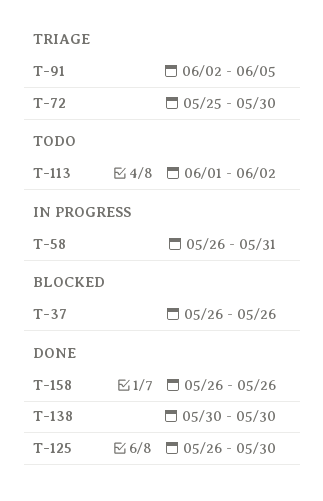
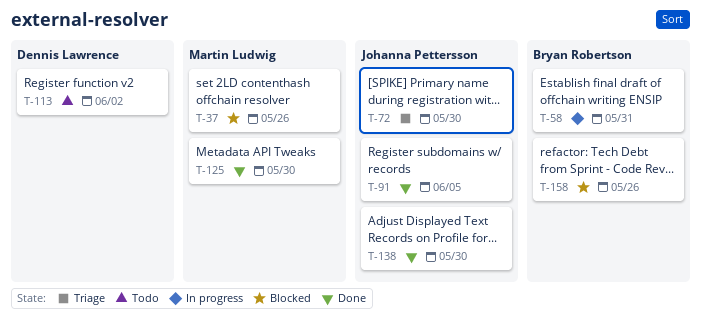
T-91, status: Triage -> Done
T-158, status: Done -> Blocked

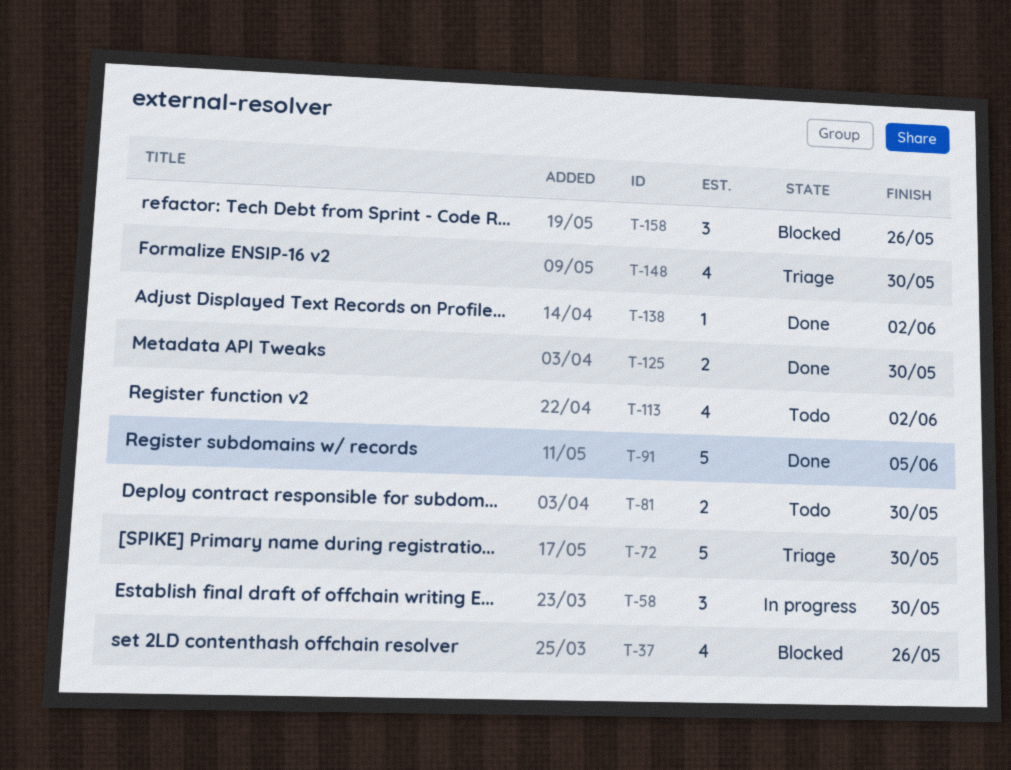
T-58, due: May 31 -> May 30
T-81: none -> present
T-138, due: May 30 -> Jun 2
T-148: none -> present

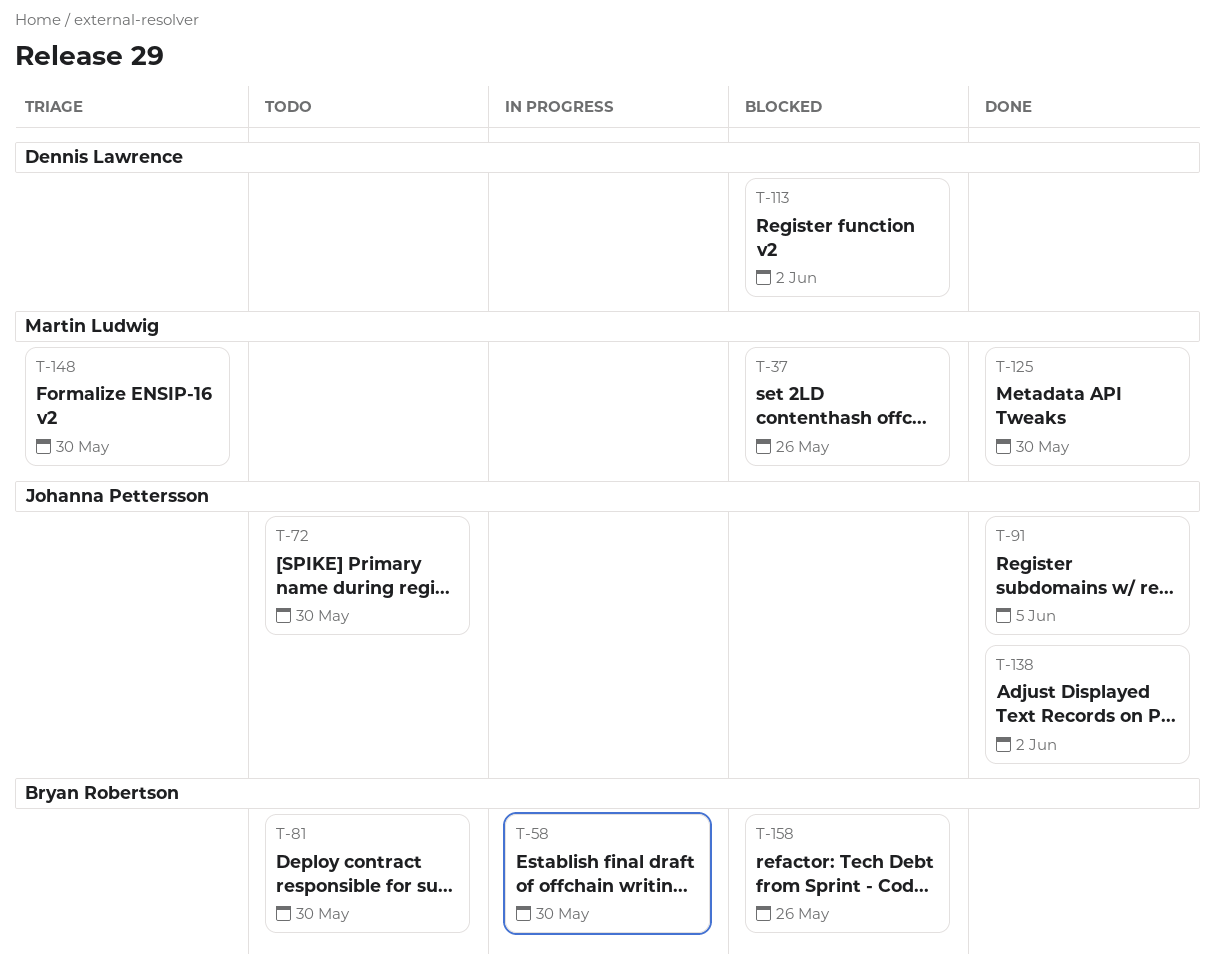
T-72, status: Triage -> Todo
T-113, status: Todo -> Blocked

